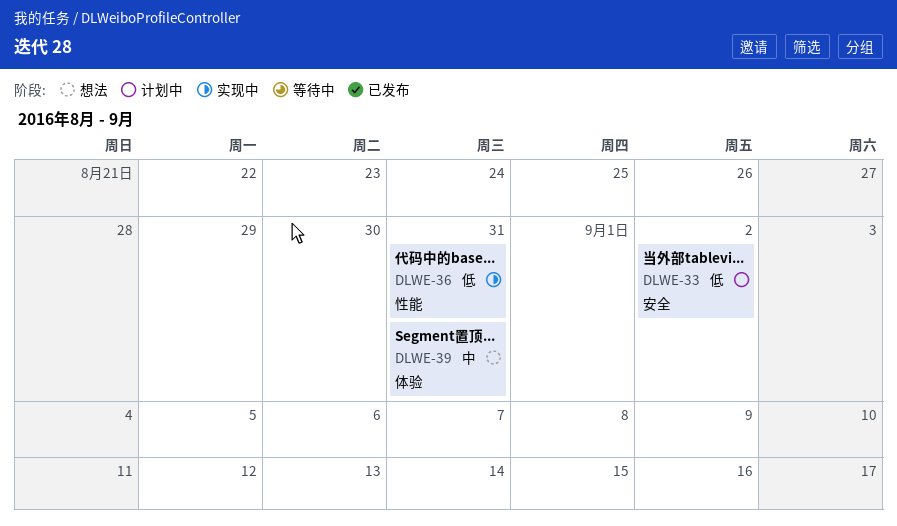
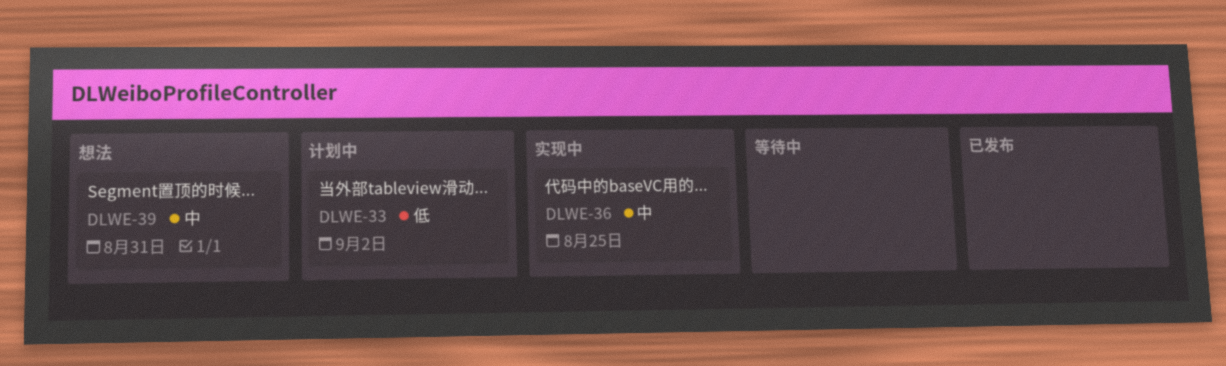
DLWE-36, priority: 低 -> 中
DLWE-36, due: Aug 31 -> Aug 25

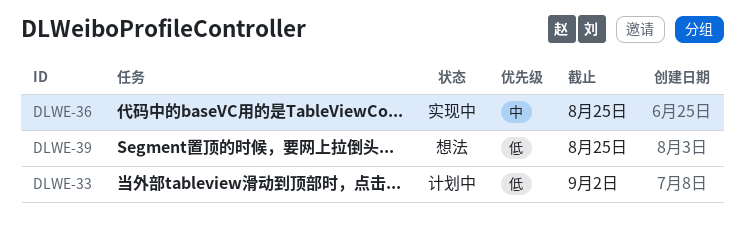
DLWE-39, priority: 中 -> 低
DLWE-39, due: Aug 31 -> Aug 25

